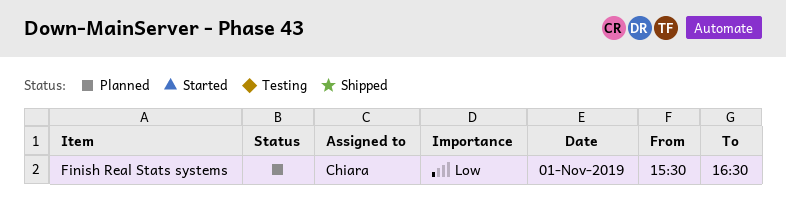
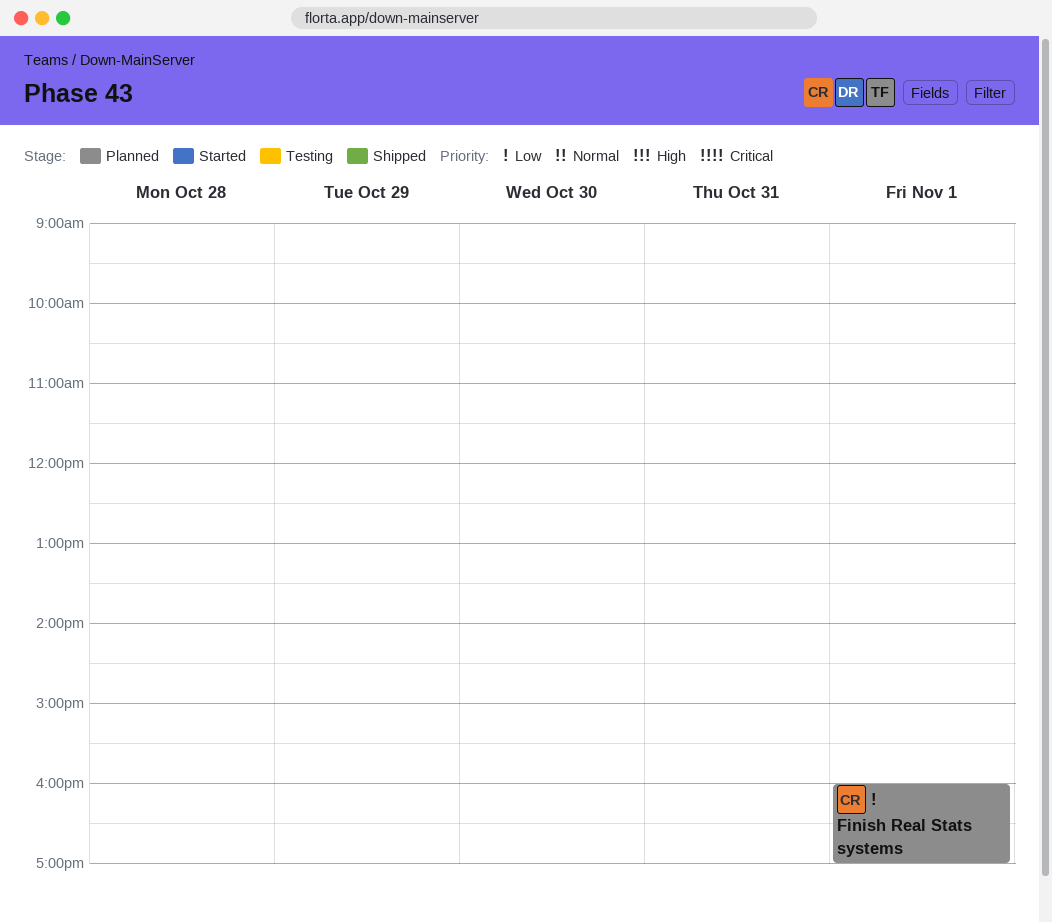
Finish Real Stats systems, begins: 15:30 -> 16:00
Finish Real Stats systems, ends: 16:30 -> 17:00

